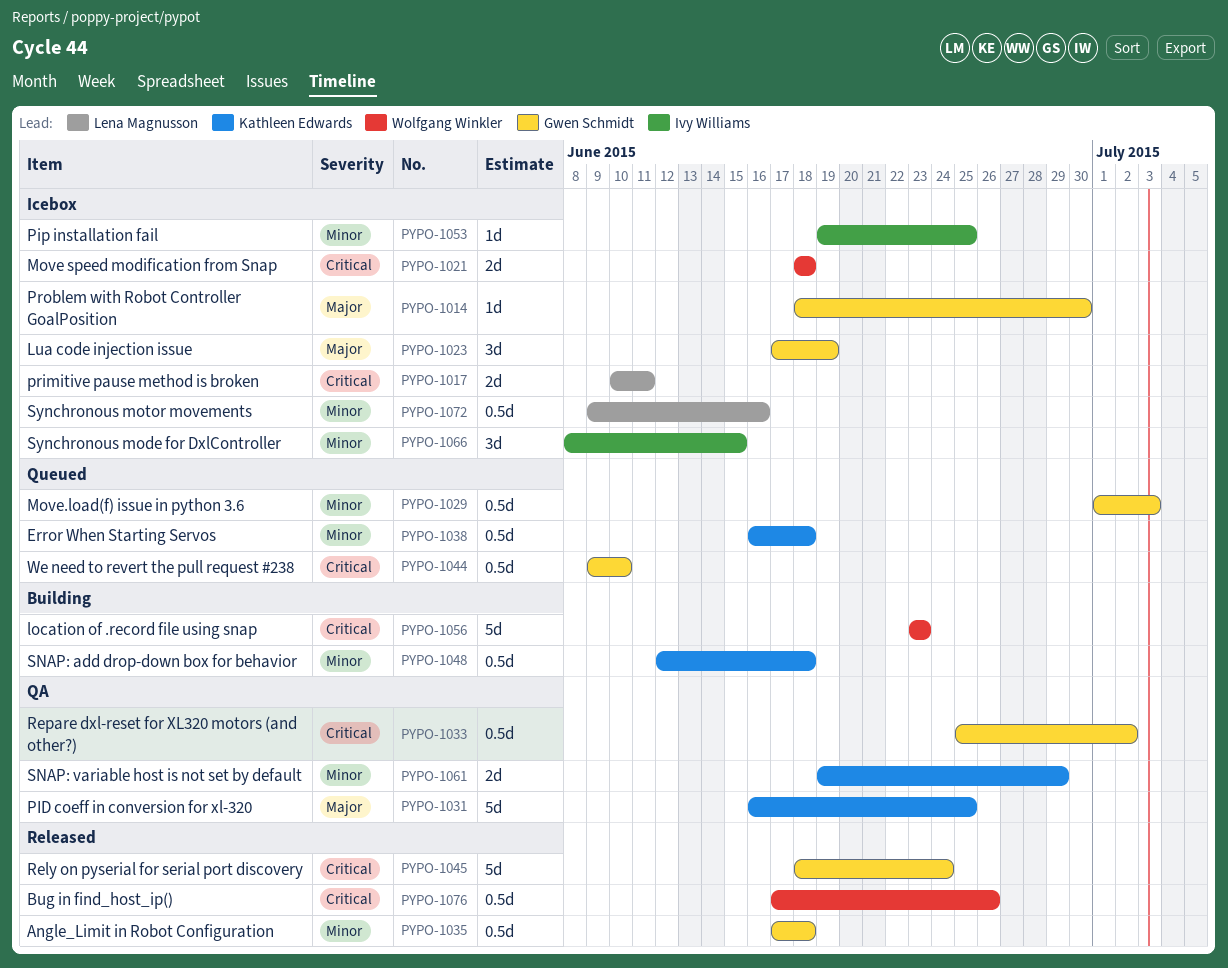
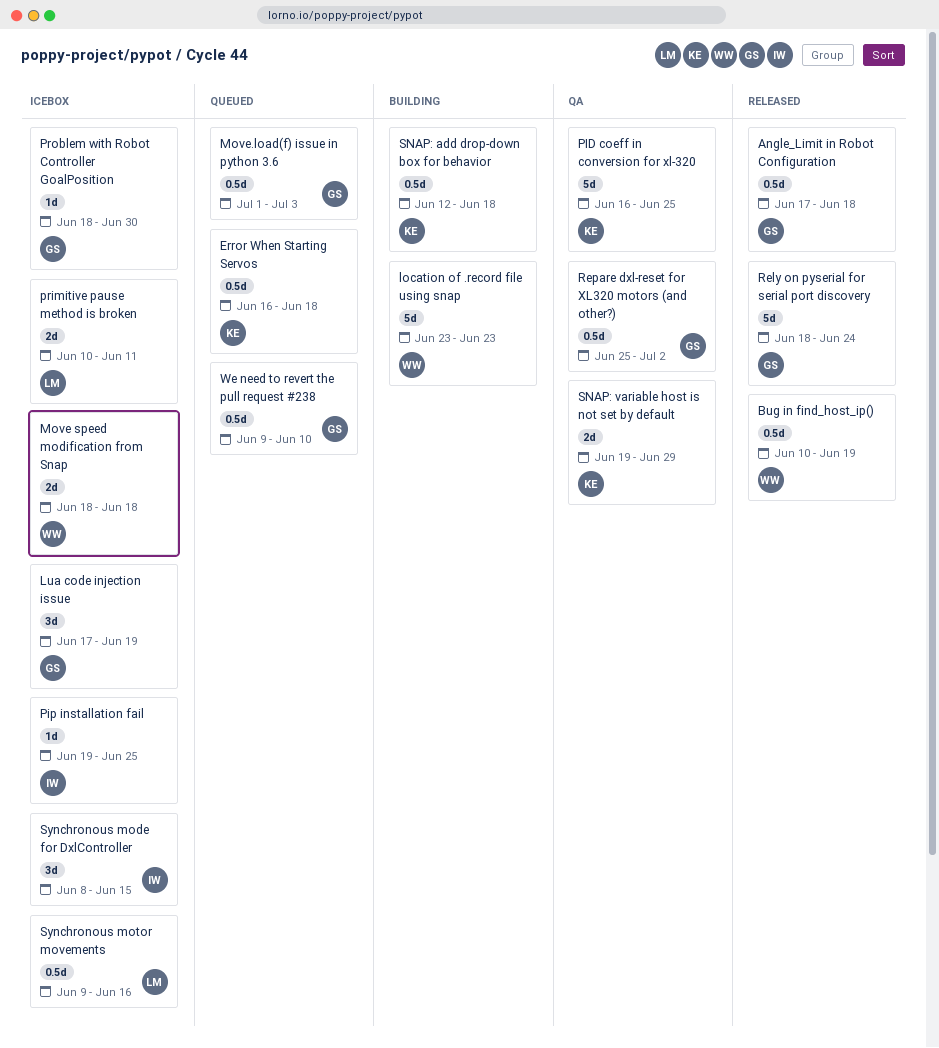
Bug in find_host_ip(), start: Jun 17 -> Jun 10
Bug in find_host_ip(), due: Jun 26 -> Jun 19

